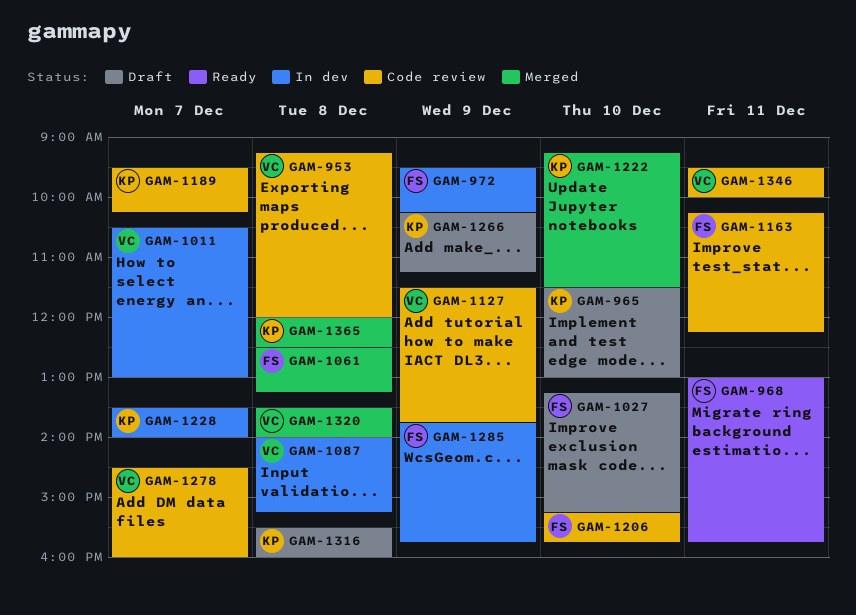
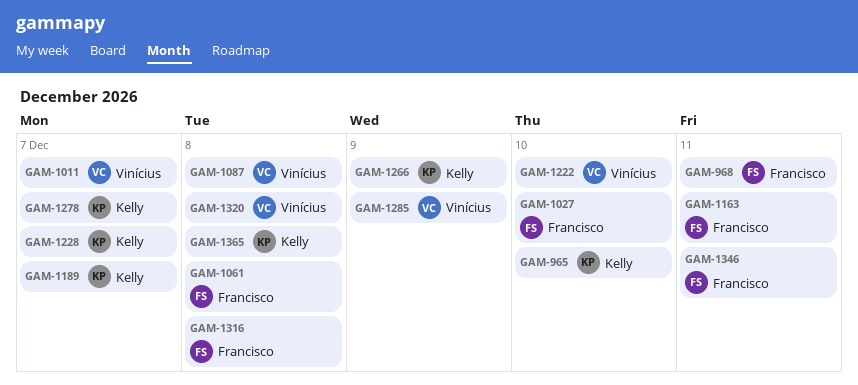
GAM-953: present -> none
GAM-972: present -> none
GAM-1127: present -> none
GAM-1206: present -> none
GAM-1222, owner: Kelly -> Vinícius
GAM-1278, owner: Vinícius -> Kelly
GAM-1285, owner: Francisco -> Vinícius
GAM-1316, owner: Kelly -> Francisco
GAM-1346, owner: Vinícius -> Francisco

